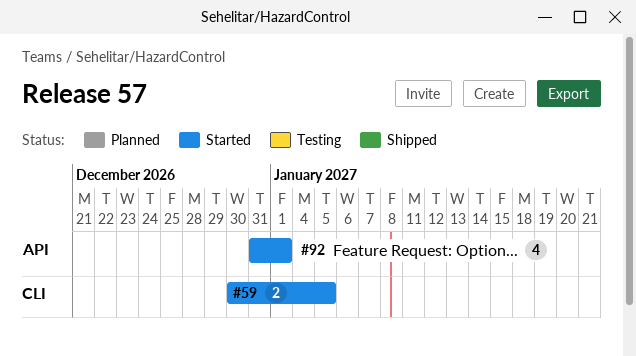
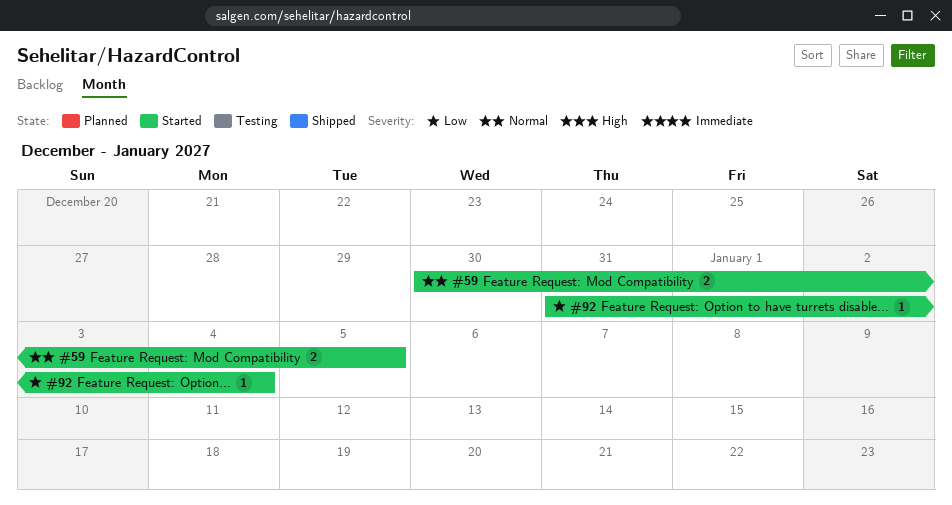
#92, estimate: 4 -> 1
#92, due: Jan 1 -> Jan 4

